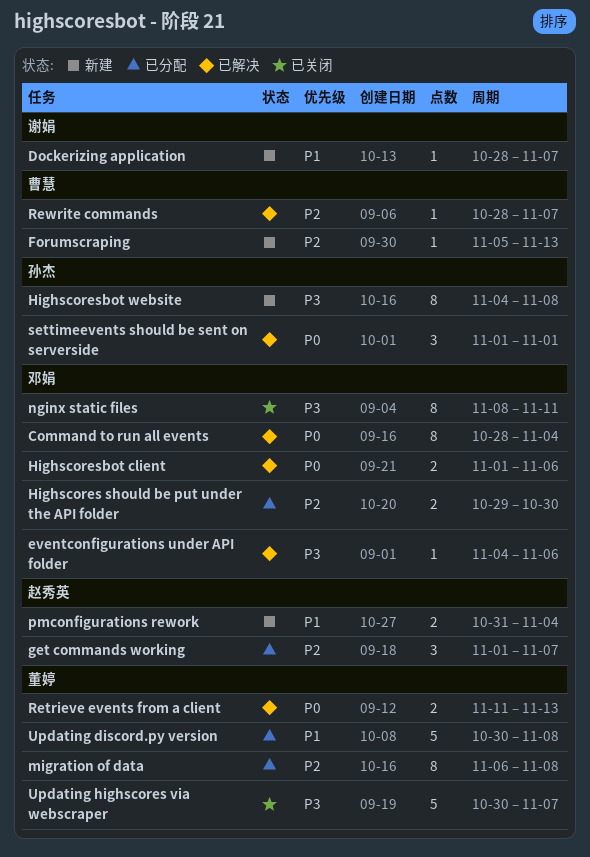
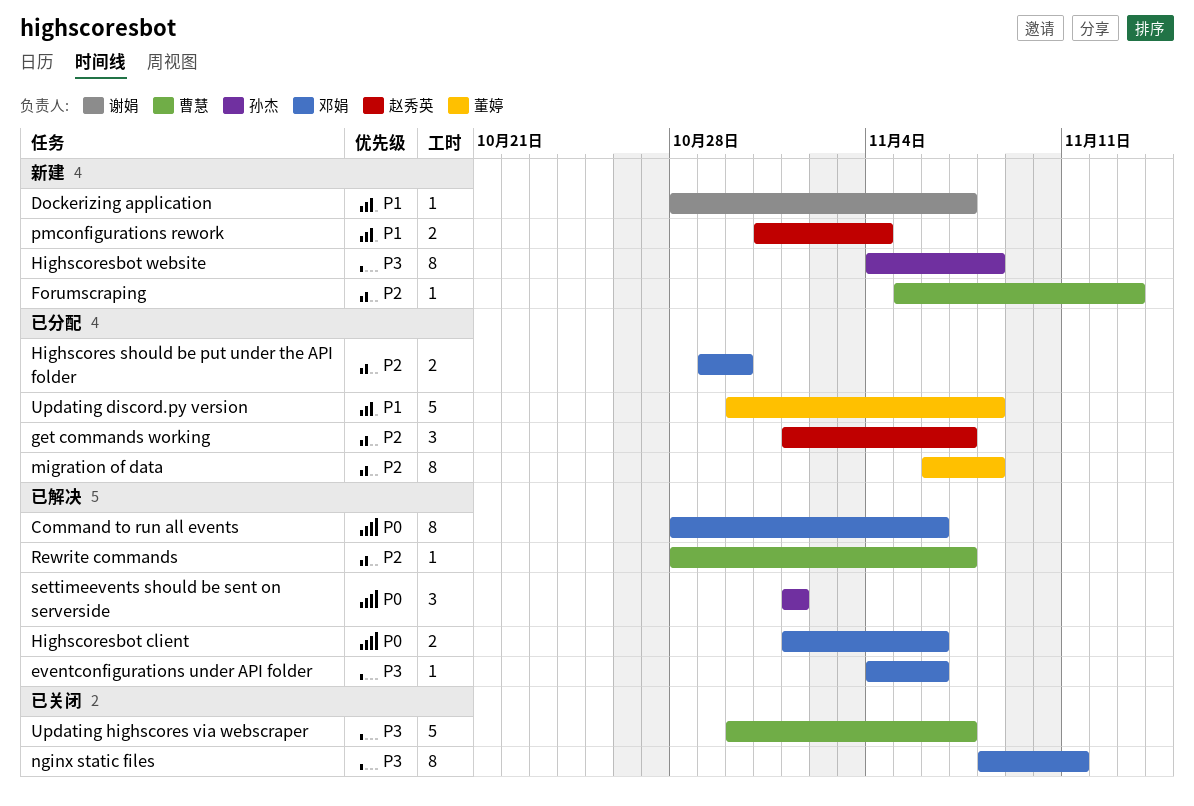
Command to run all events, due: Nov 4 -> Nov 6
Retrieve events from a client: present -> none
Updating highscores via webscraper, owner: 董婷 -> 曹慧

